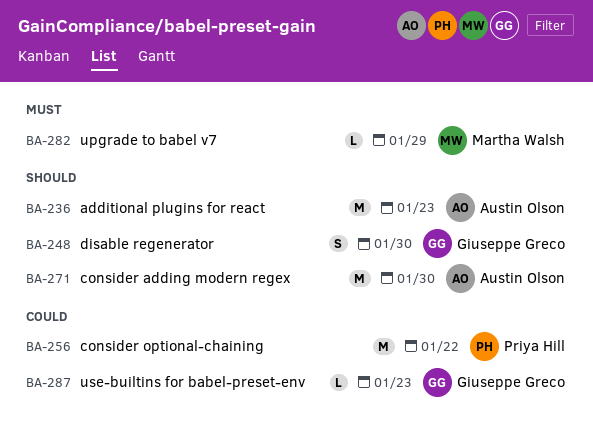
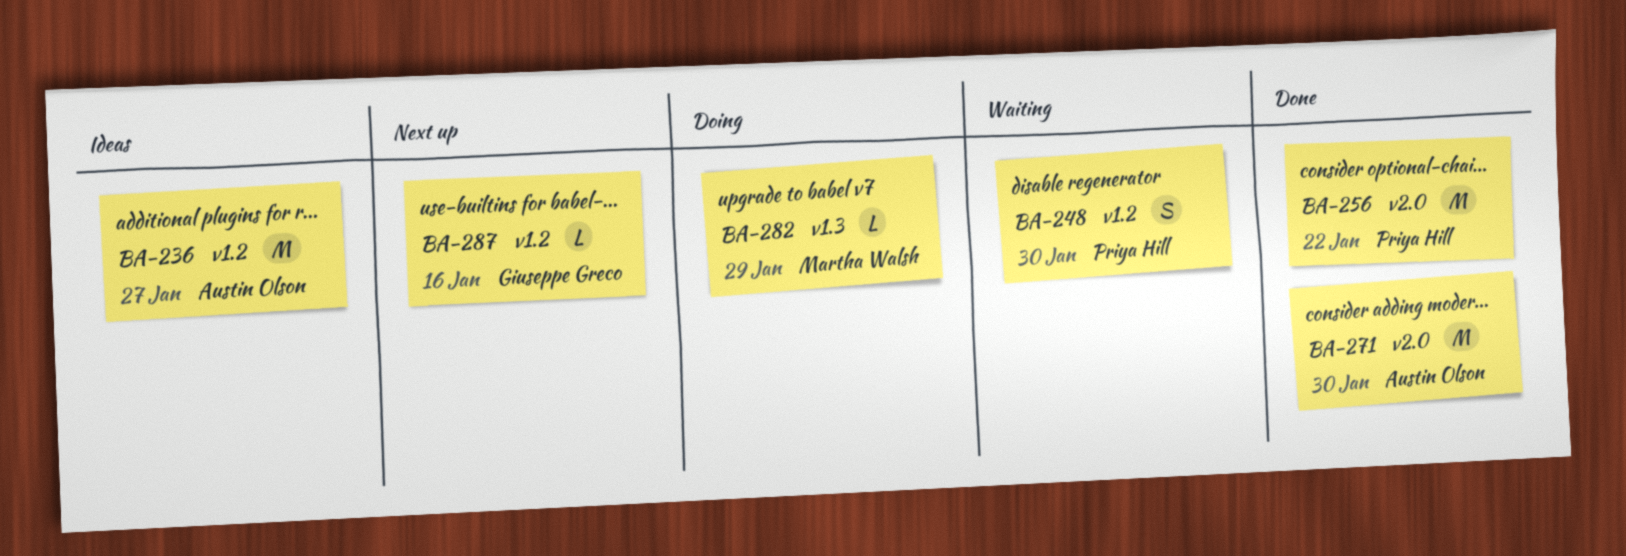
BA-236, due: Jan 23 -> Jan 27
BA-248, owner: Giuseppe Greco -> Priya Hill
BA-287, due: Jan 23 -> Jan 16

